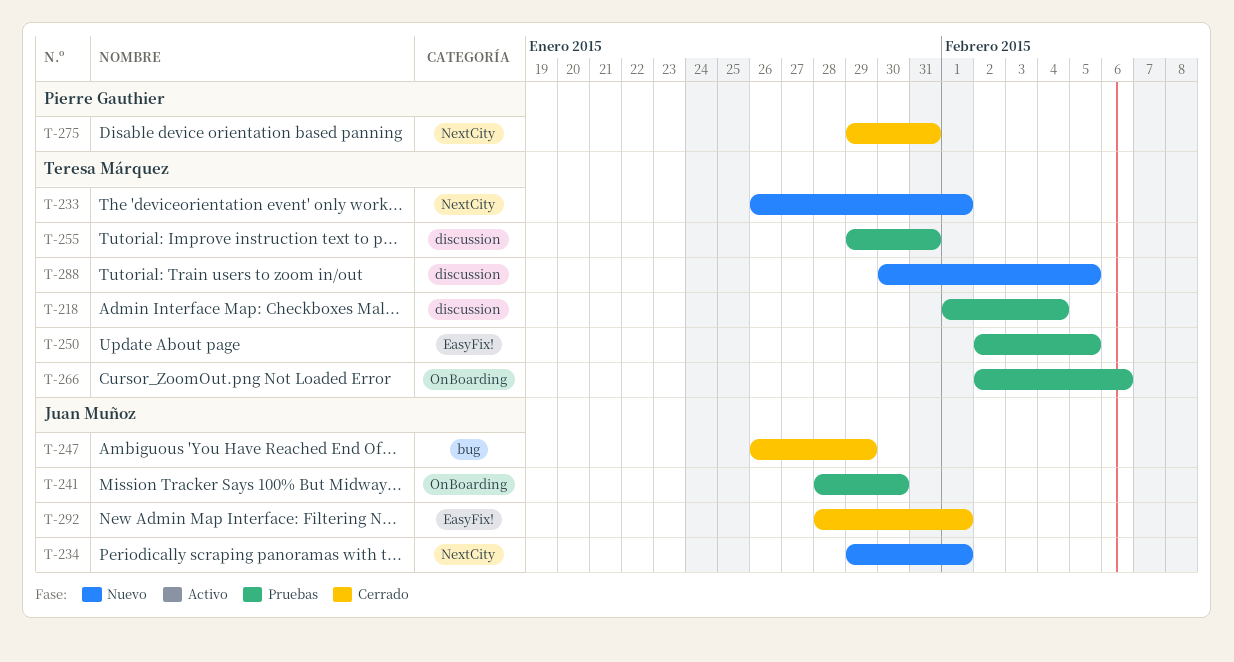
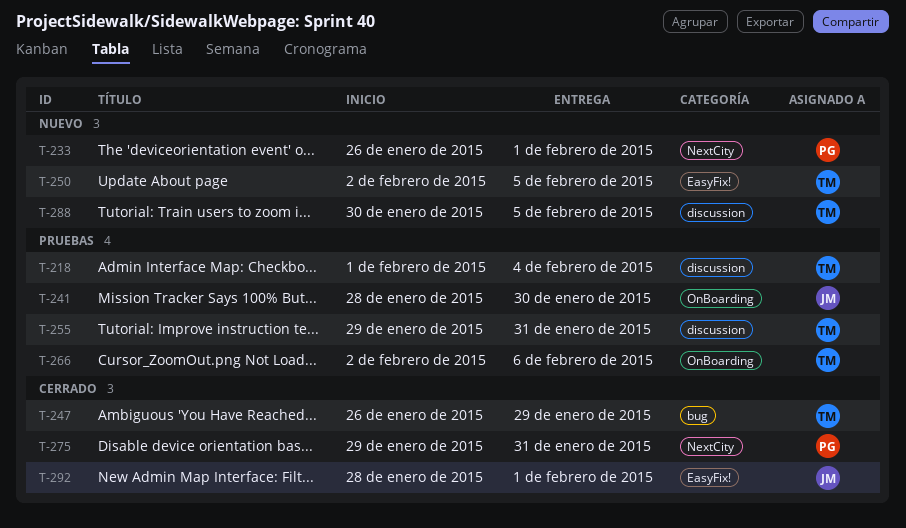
T-233, owner: Teresa Márquez -> Pierre Gauthier
T-234: present -> none
T-247, owner: Juan Muñoz -> Teresa Márquez
T-250, status: Pruebas -> Nuevo

